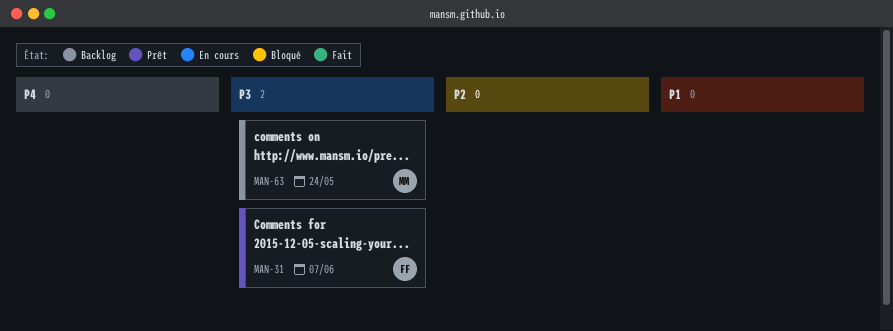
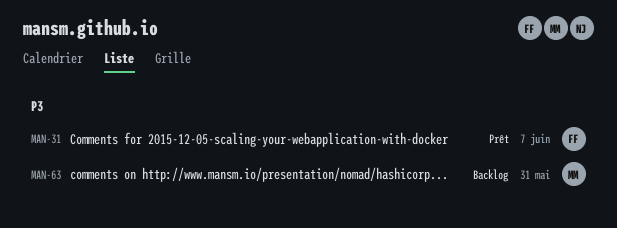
MAN-63, due: May 24 -> May 31

